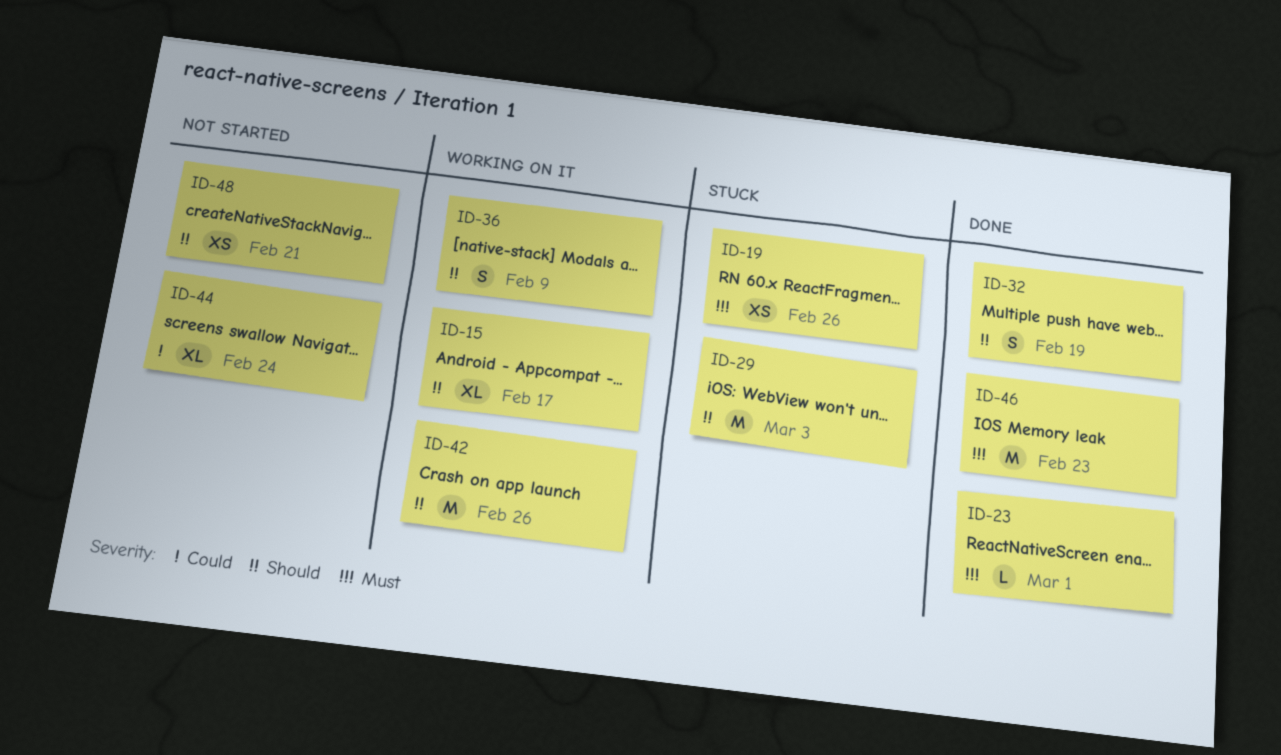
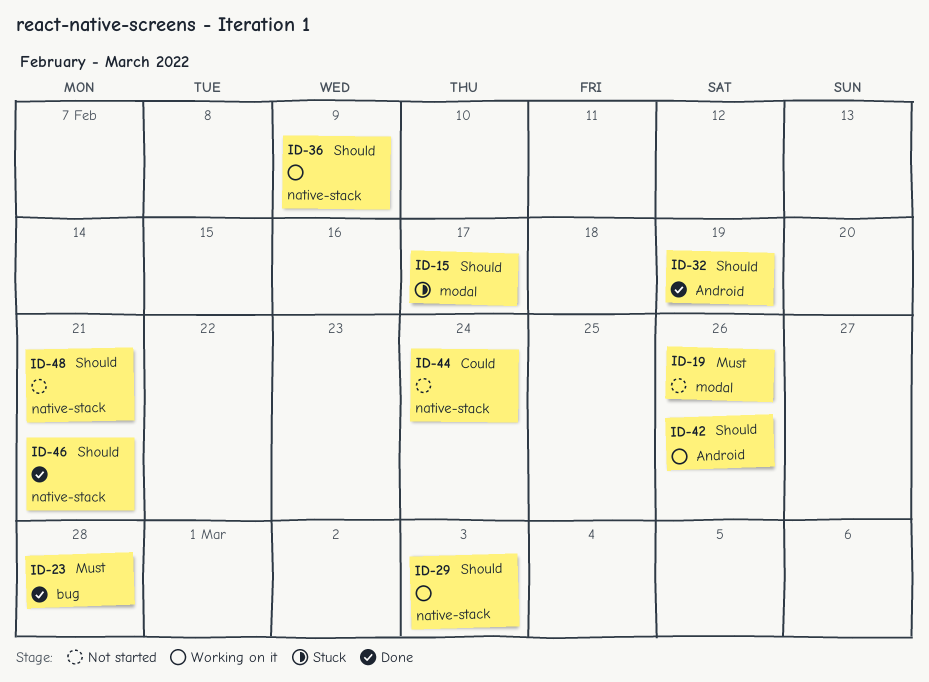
ID-15, status: Working on it -> Stuck
ID-19, status: Stuck -> Not started
ID-23, due: Mar 1 -> Feb 28
ID-29, status: Stuck -> Working on it
ID-46, priority: Must -> Should
ID-46, due: Feb 23 -> Feb 21

